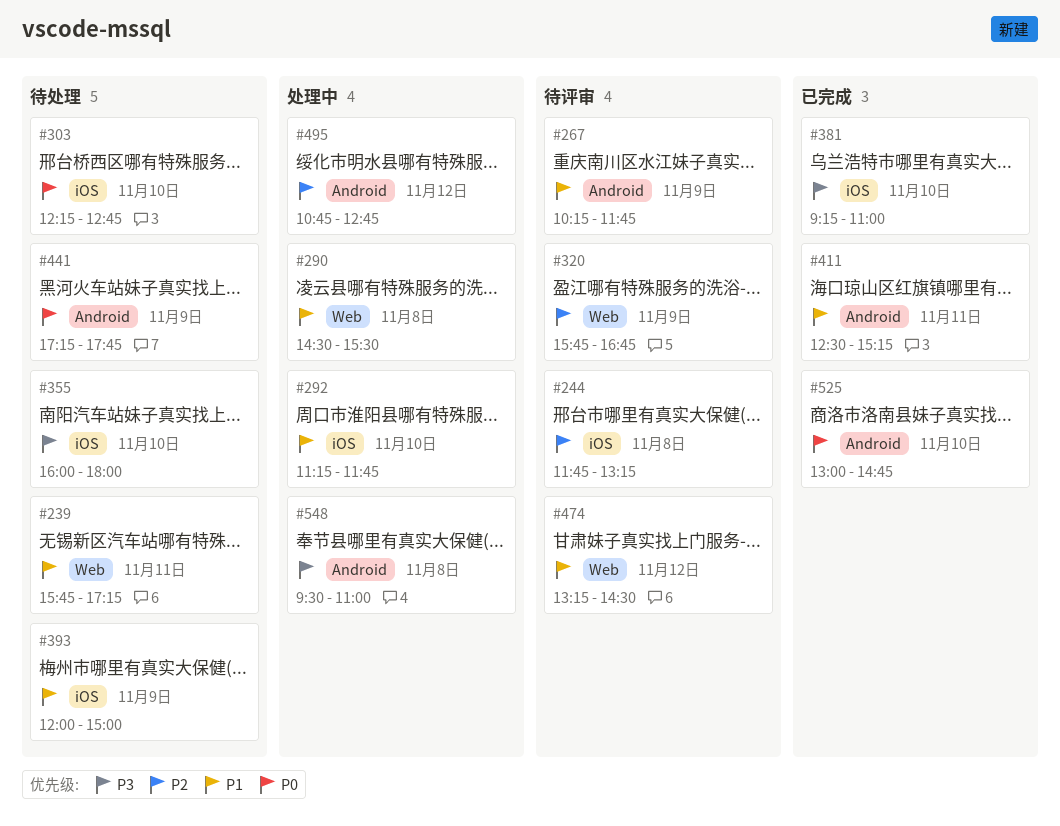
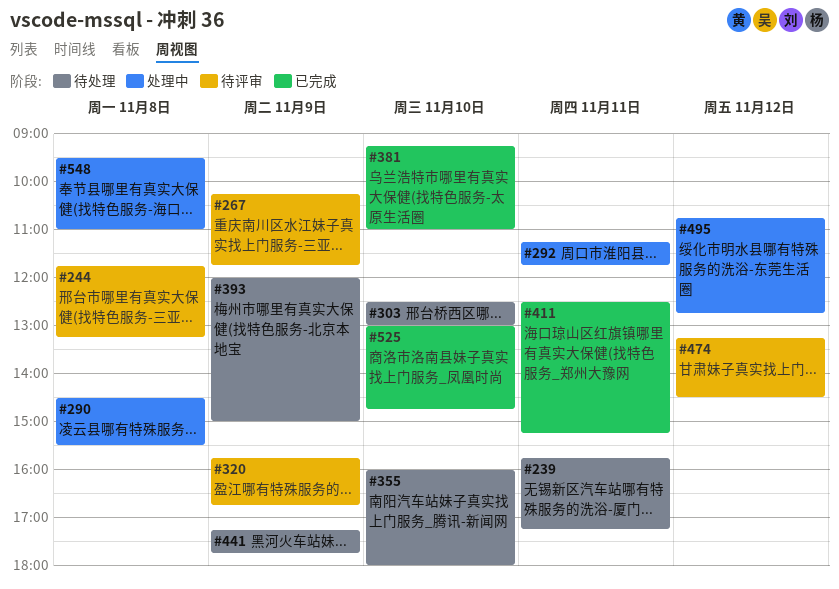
#292, day: Nov 10 -> Nov 11
#303, begins: 12:15 -> 12:30
#303, ends: 12:45 -> 13:00

